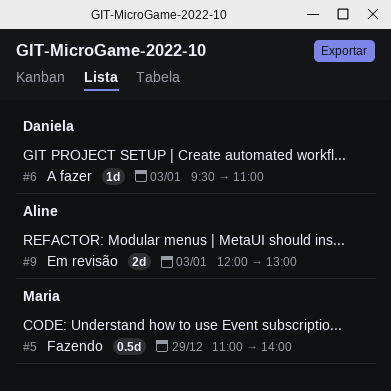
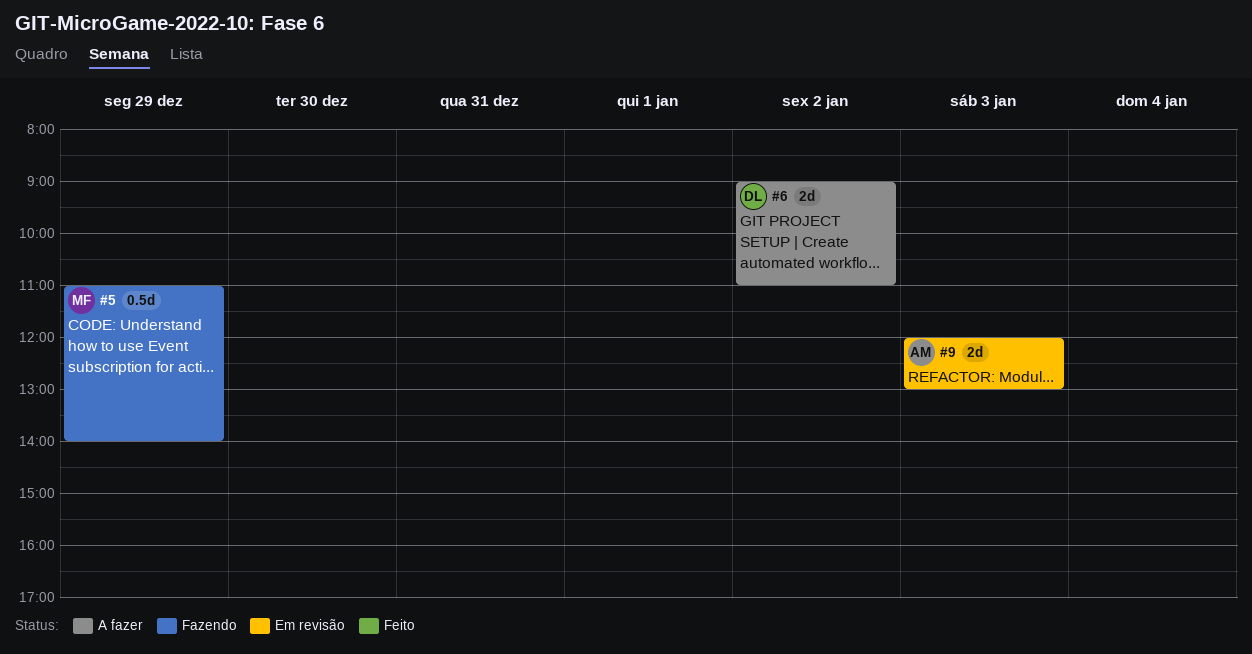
#6, estimate: 1d -> 2d
#6, day: Jan 3 -> Jan 2
#6, begins: 09:30 -> 09:00

